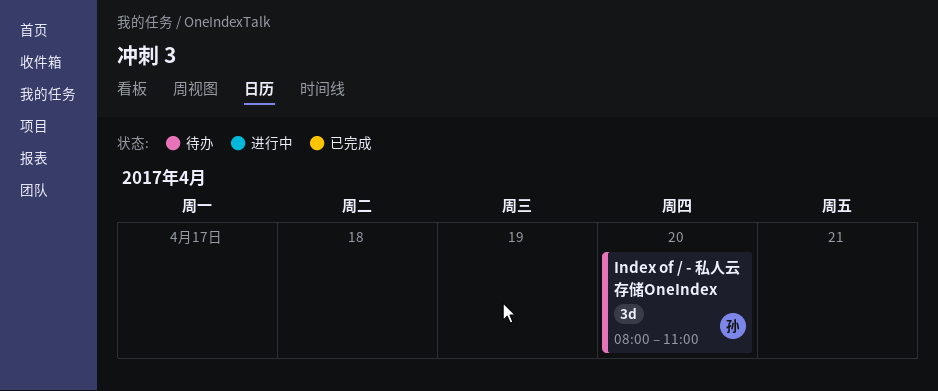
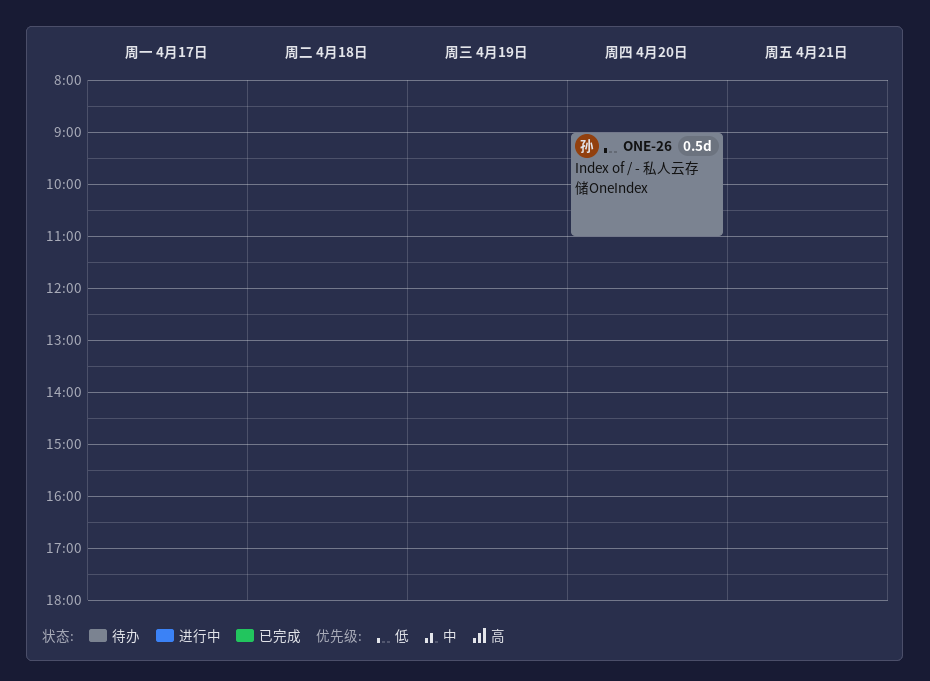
Index of / - 私人云存储OneIndex, estimate: 3d -> 0.5d
Index of / - 私人云存储OneIndex, begins: 08:00 -> 09:00

